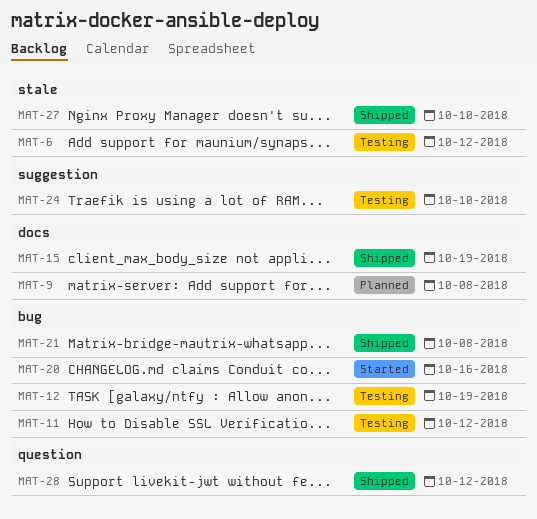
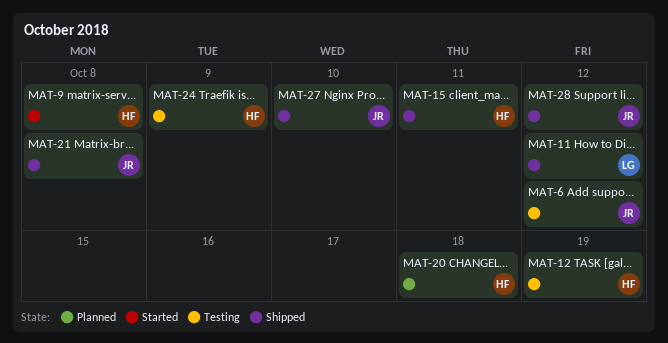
MAT-9, status: Planned -> Started
MAT-11, status: Testing -> Shipped
MAT-15, due: Oct 19 -> Oct 11
MAT-20, status: Started -> Planned
MAT-20, due: Oct 16 -> Oct 18
MAT-24, due: Oct 10 -> Oct 9

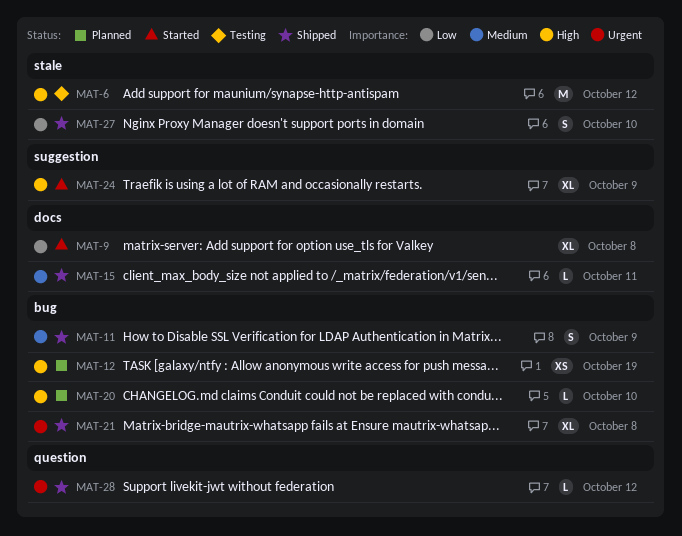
MAT-11, due: Oct 12 -> Oct 9
MAT-12, status: Testing -> Planned
MAT-20, due: Oct 18 -> Oct 10
MAT-24, status: Testing -> Started

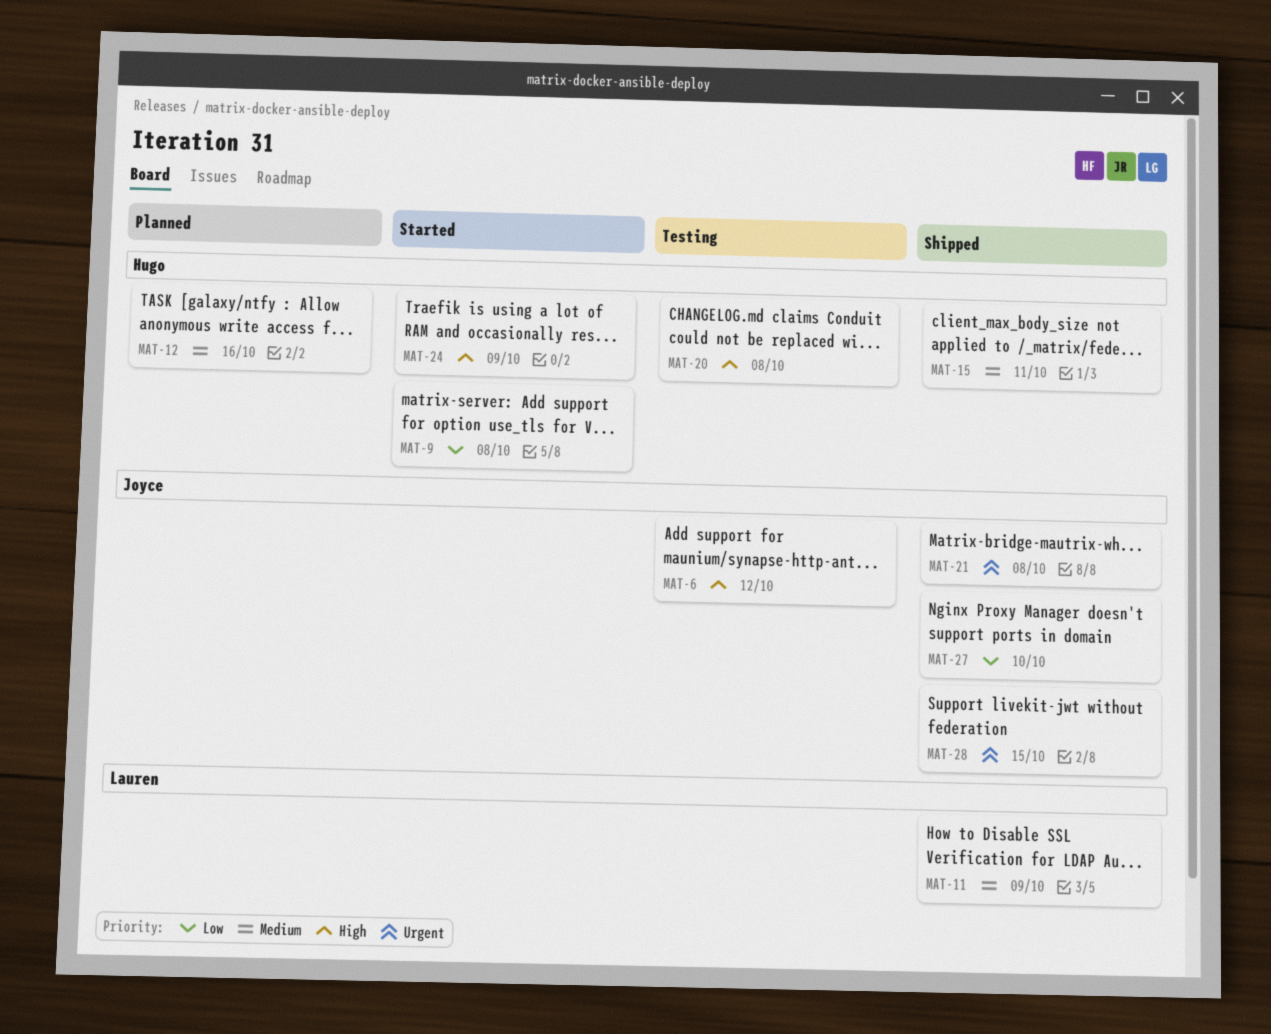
MAT-12, priority: High -> Medium
MAT-12, due: Oct 19 -> Oct 16
MAT-20, status: Planned -> Testing
MAT-20, due: Oct 10 -> Oct 8
MAT-28, due: Oct 12 -> Oct 15

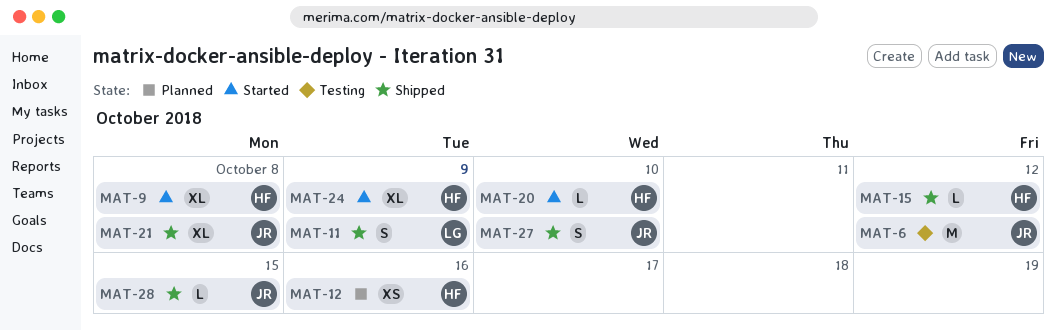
MAT-15, due: Oct 11 -> Oct 12
MAT-20, status: Testing -> Started
MAT-20, due: Oct 8 -> Oct 10

